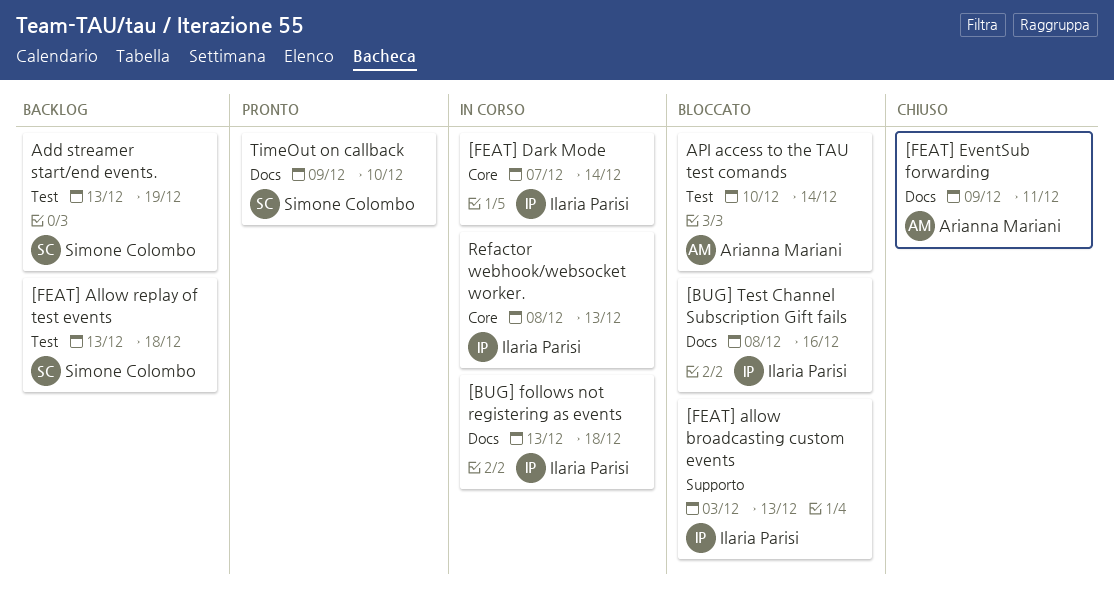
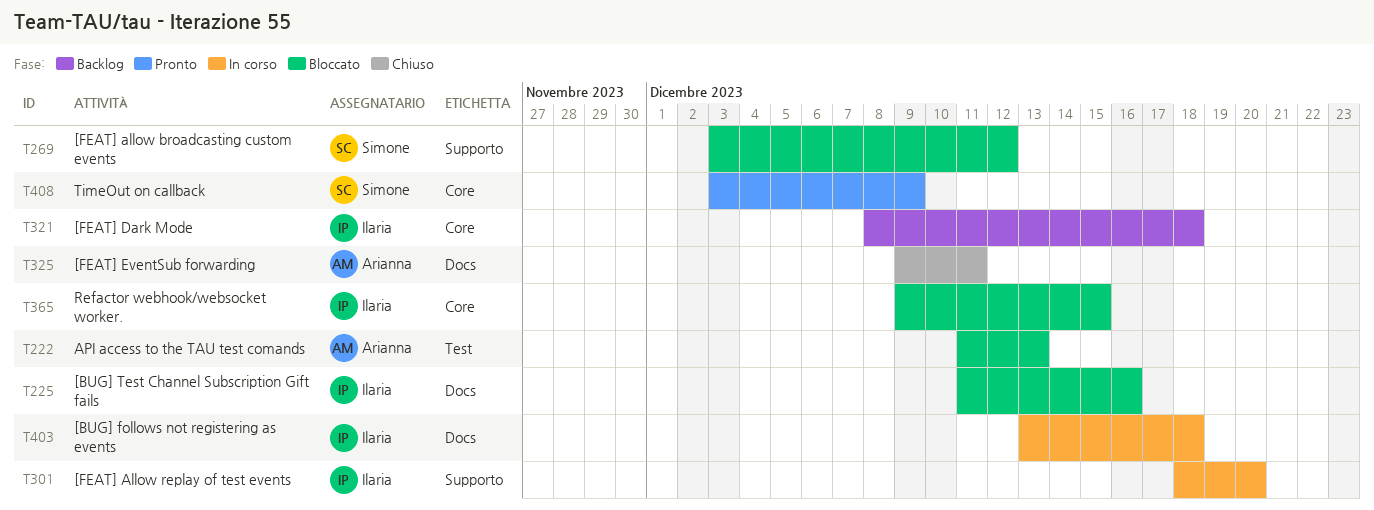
[BUG] Test Channel Subscription Gift fails, start: Dec 8 -> Dec 11
[FEAT] allow broadcasting custom events, owner: Ilaria Parisi -> Simone Colombo
[FEAT] allow broadcasting custom events, due: Dec 13 -> Dec 12
[FEAT] Allow replay of test events, status: Backlog -> In corso
[FEAT] Allow replay of test events, owner: Simone Colombo -> Ilaria Parisi
[FEAT] Allow replay of test events, label: Test -> Supporto
[FEAT] Allow replay of test events, start: Dec 13 -> Dec 18
[FEAT] Allow replay of test events, due: Dec 18 -> Dec 20
[FEAT] Dark Mode, status: In corso -> Backlog
[FEAT] Dark Mode, start: Dec 7 -> Dec 8
[FEAT] Dark Mode, due: Dec 14 -> Dec 18
Add streamer start/end events.: present -> none
API access to the TAU test comands, start: Dec 10 -> Dec 11
API access to the TAU test comands, due: Dec 14 -> Dec 13
Refactor webhook/websocket worker., status: In corso -> Bloccato
Refactor webhook/websocket worker., start: Dec 8 -> Dec 9
Refactor webhook/websocket worker., due: Dec 13 -> Dec 15
TimeOut on callback, label: Docs -> Core
TimeOut on callback, start: Dec 9 -> Dec 3
TimeOut on callback, due: Dec 10 -> Dec 9

